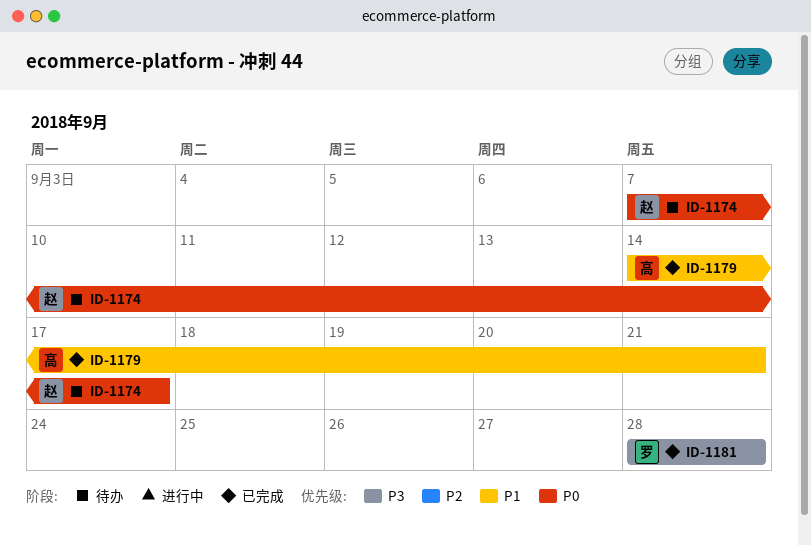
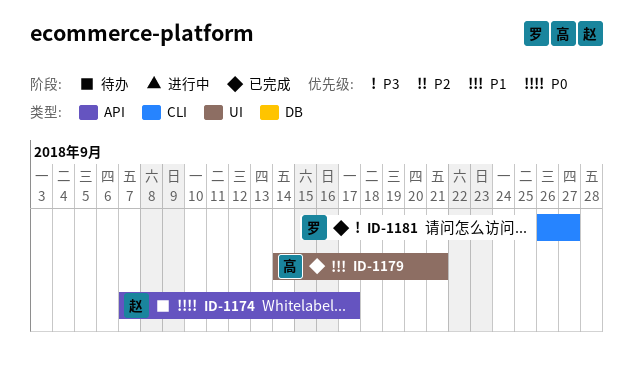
ID-1181, start: Sep 28 -> Sep 26
ID-1181, due: Sep 28 -> Sep 27

